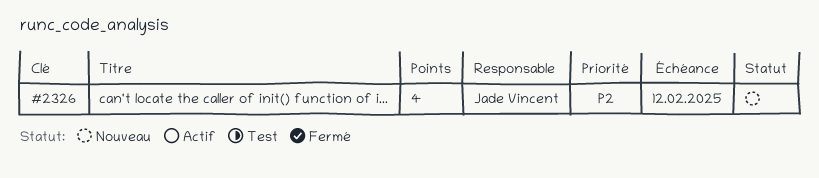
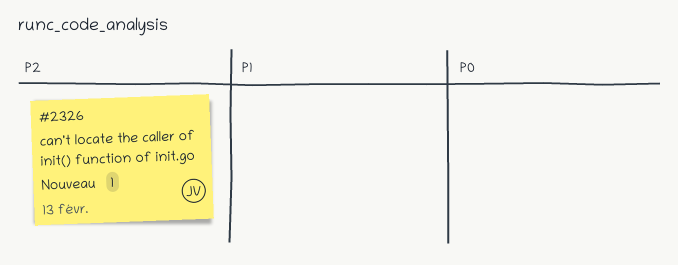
#2326, estimate: 4 -> 1
#2326, due: Feb 12 -> Feb 13

